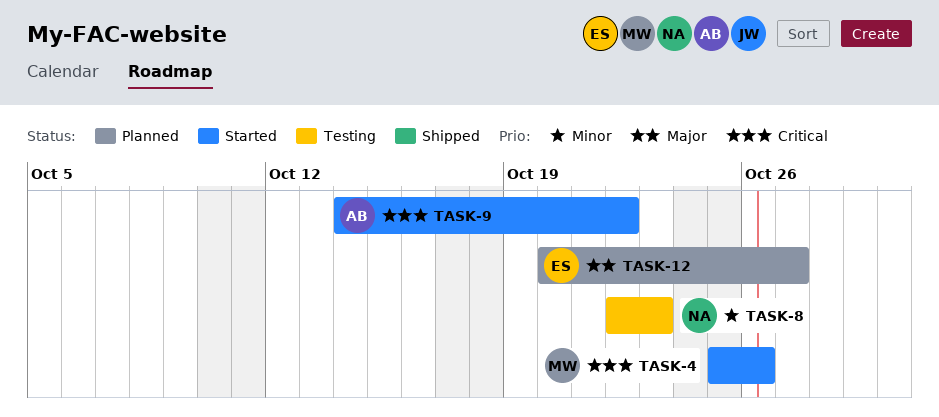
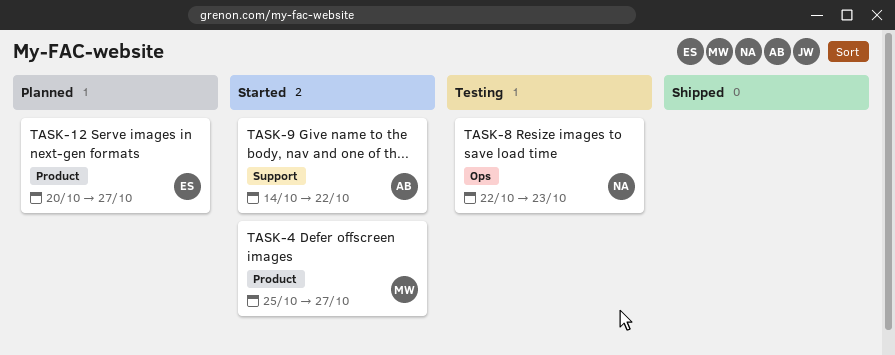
TASK-4, due: Oct 26 -> Oct 27

